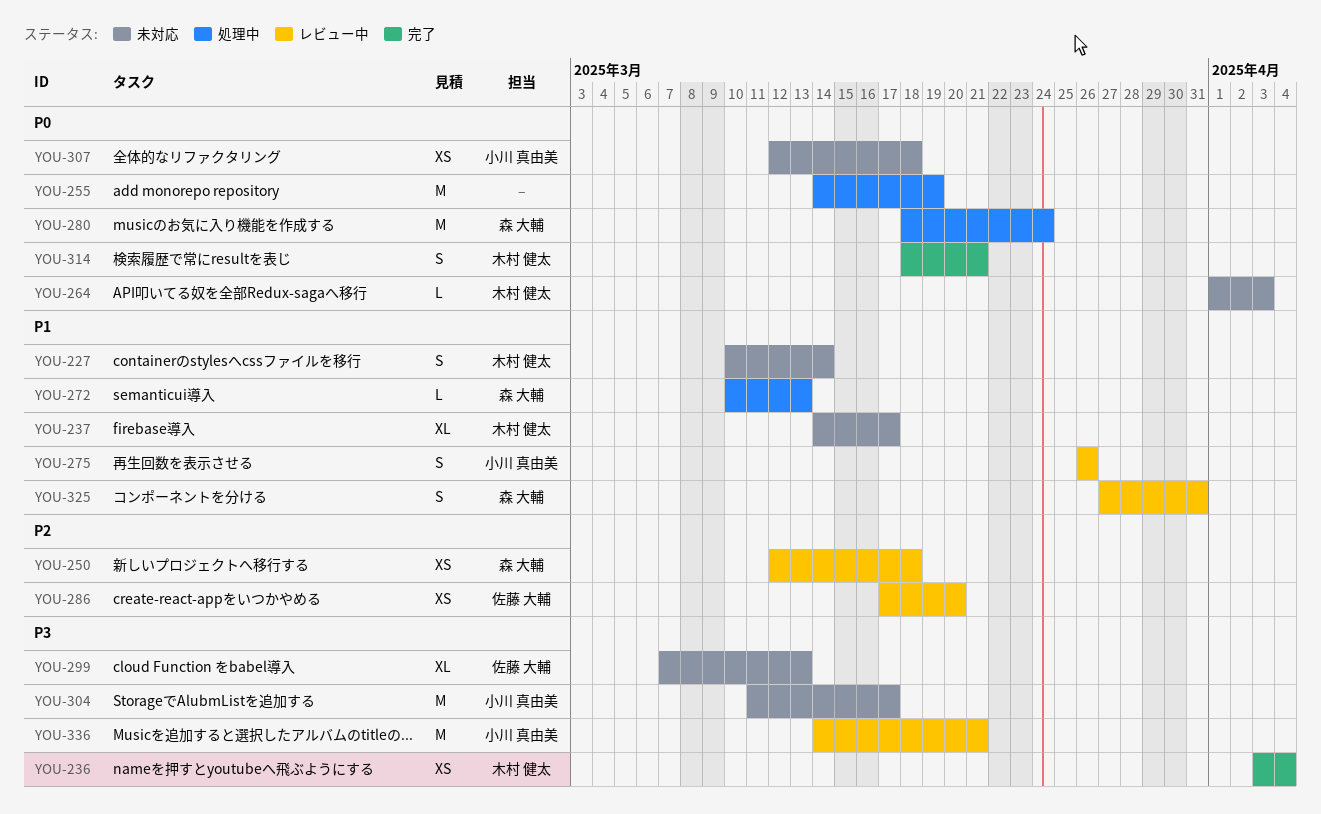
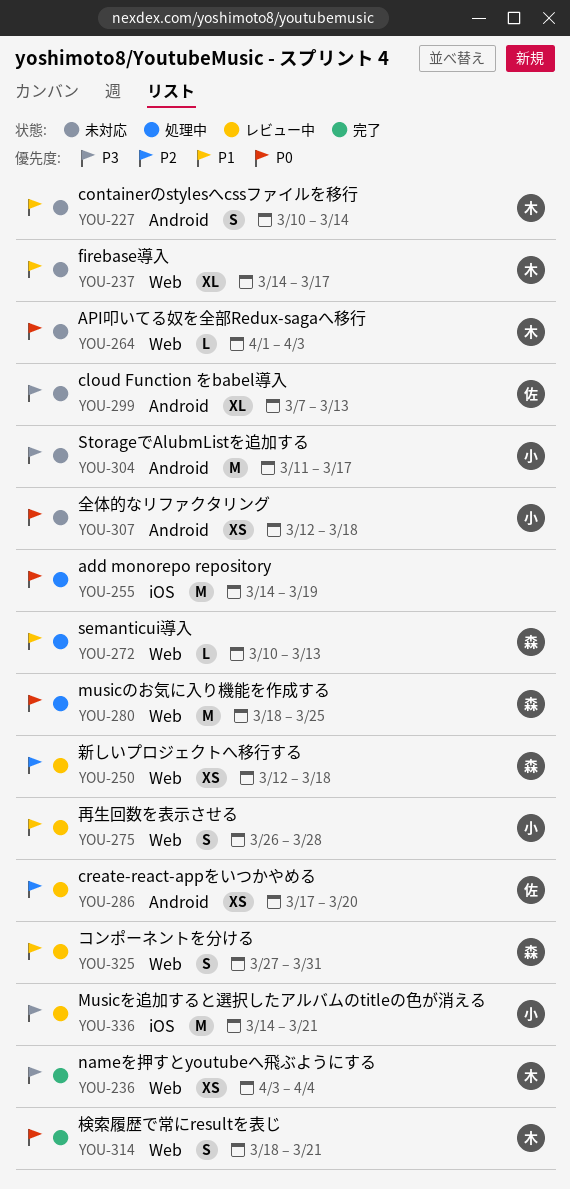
YOU-275, due: Mar 26 -> Mar 28
YOU-280, due: Mar 24 -> Mar 25

